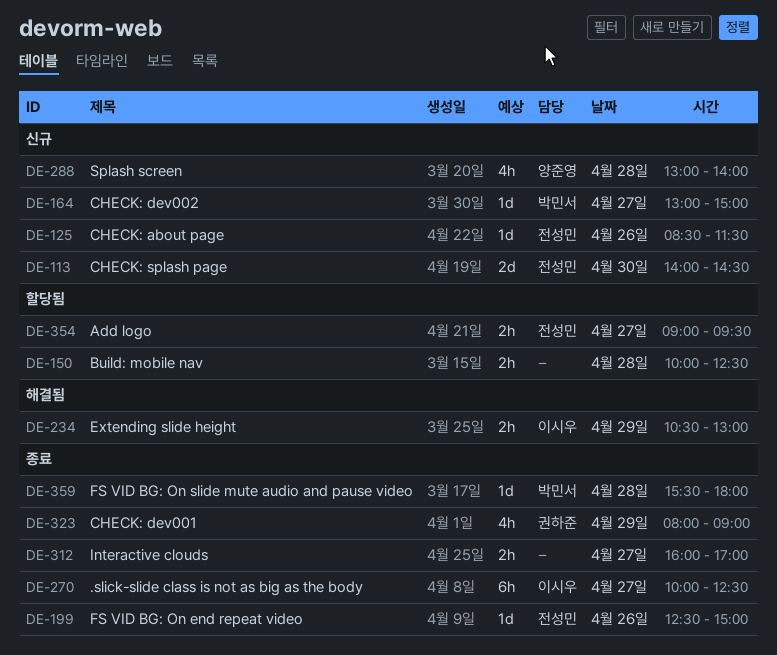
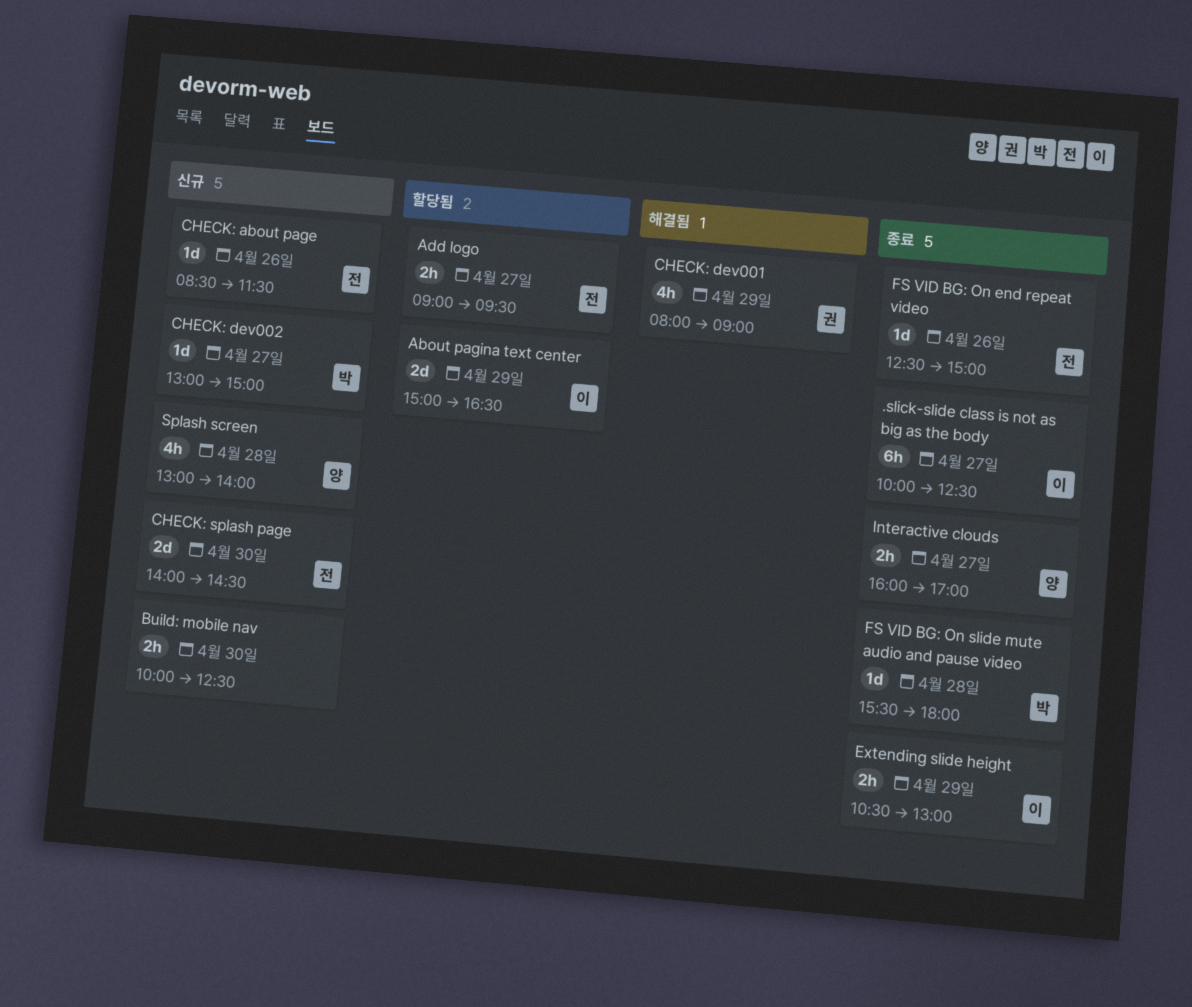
About pagina text center: none -> present
Build: mobile nav, status: 할당됨 -> 신규
Build: mobile nav, day: Apr 28 -> Apr 30
CHECK: dev001, status: 종료 -> 해결됨
Extending slide height, status: 해결됨 -> 종료
Interactive clouds, owner: none -> 양준영

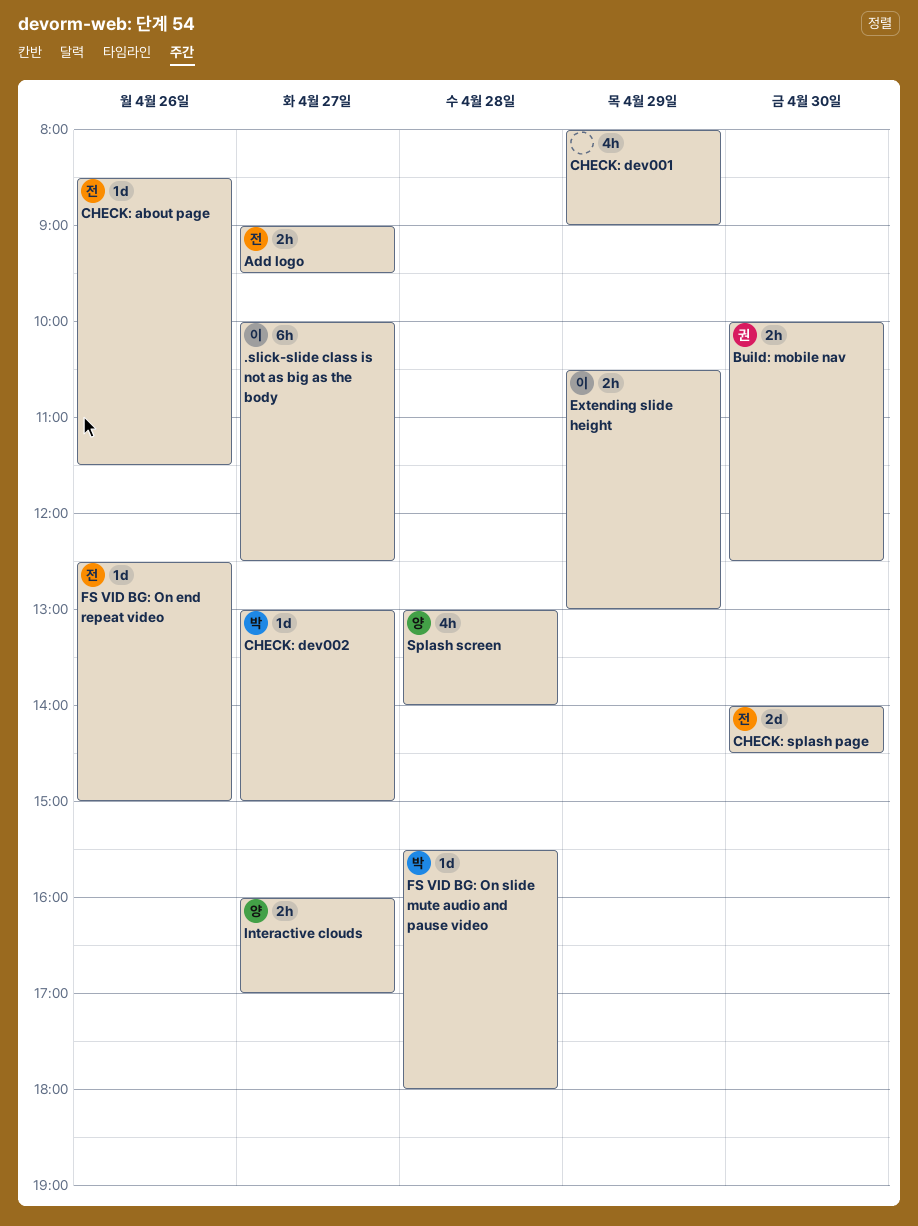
About pagina text center: present -> none
Build: mobile nav, owner: none -> 권
CHECK: dev001, owner: 권 -> none

